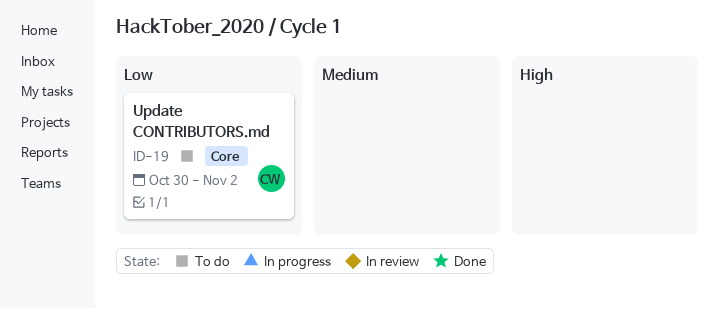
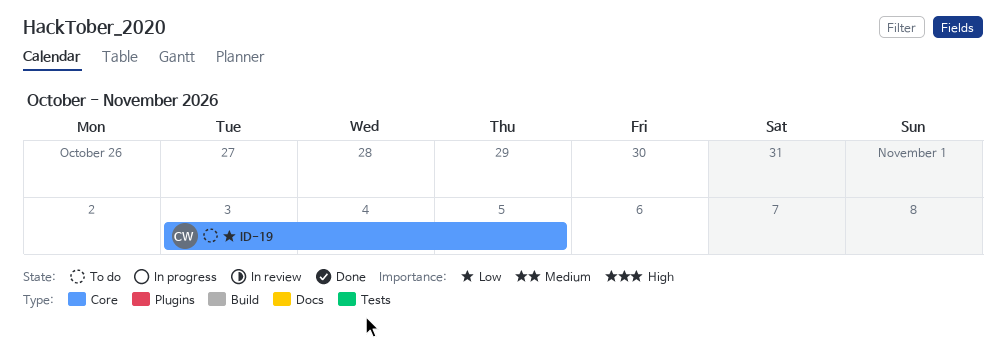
ID-19, start: Oct 30 -> Nov 3
ID-19, due: Nov 2 -> Nov 5

